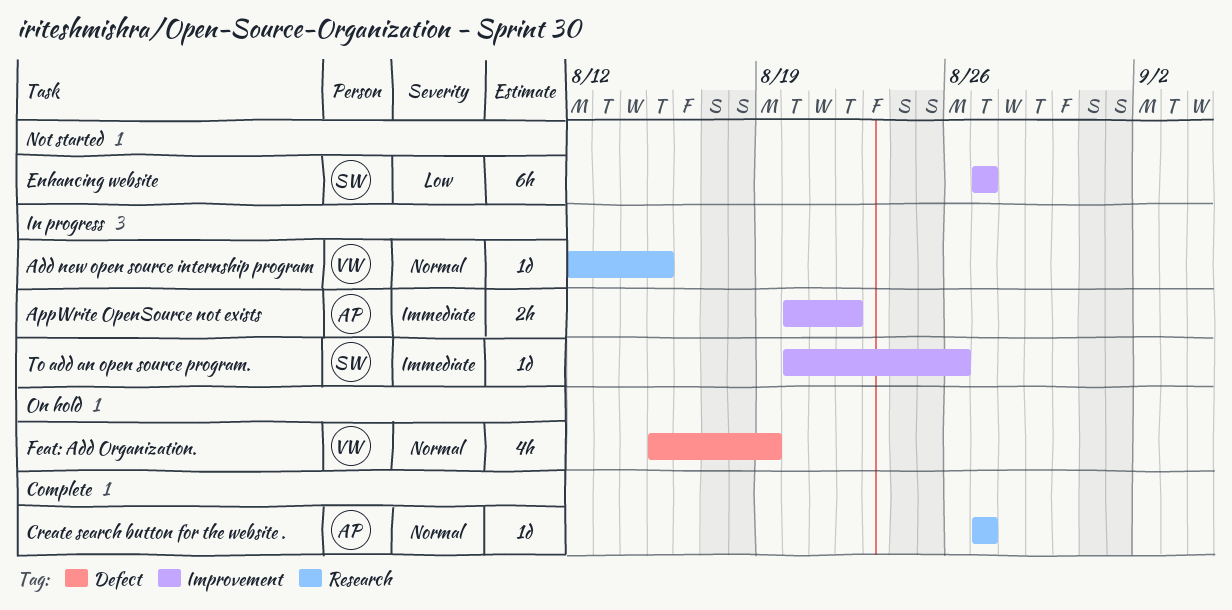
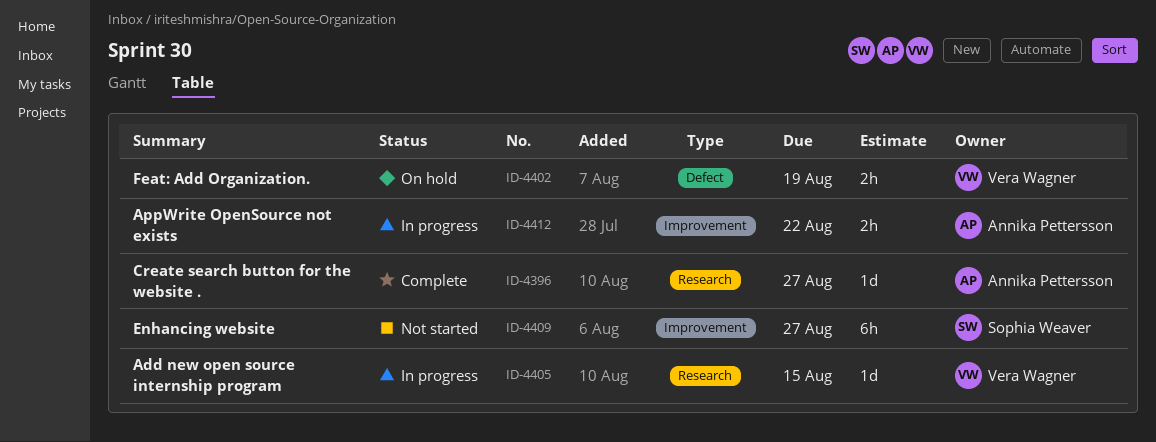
Feat: Add Organization., estimate: 4h -> 2h
To add an open source program.: present -> none

